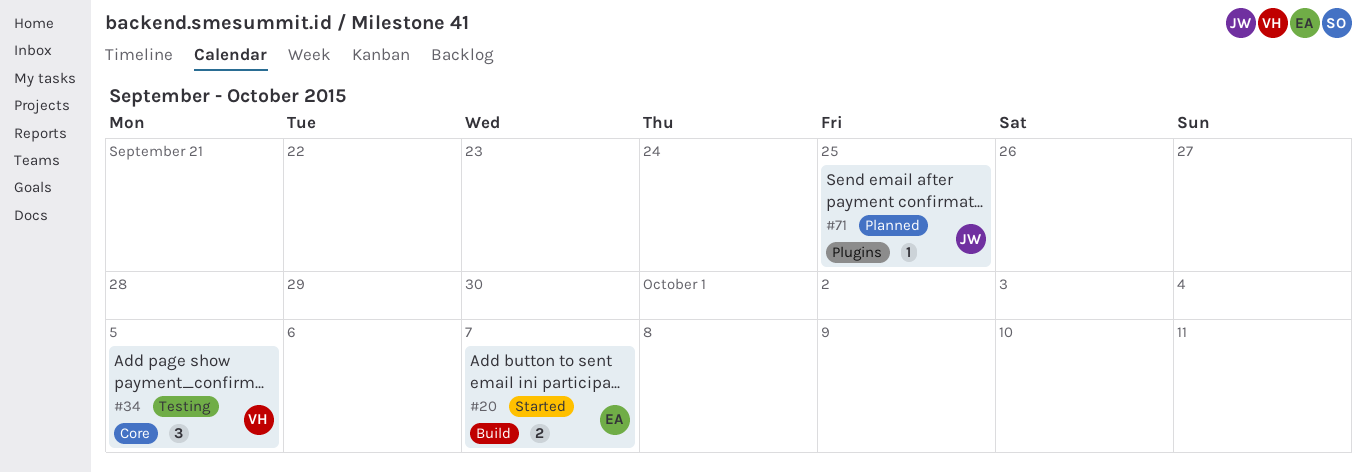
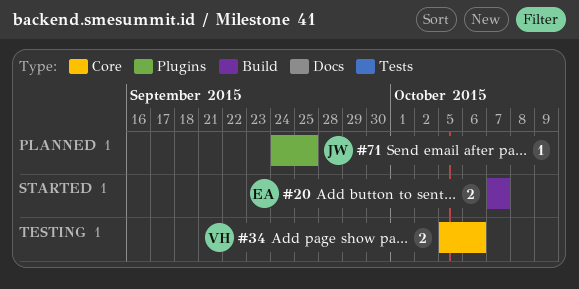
#34, estimate: 3 -> 2
#34, due: Oct 5 -> Oct 6

